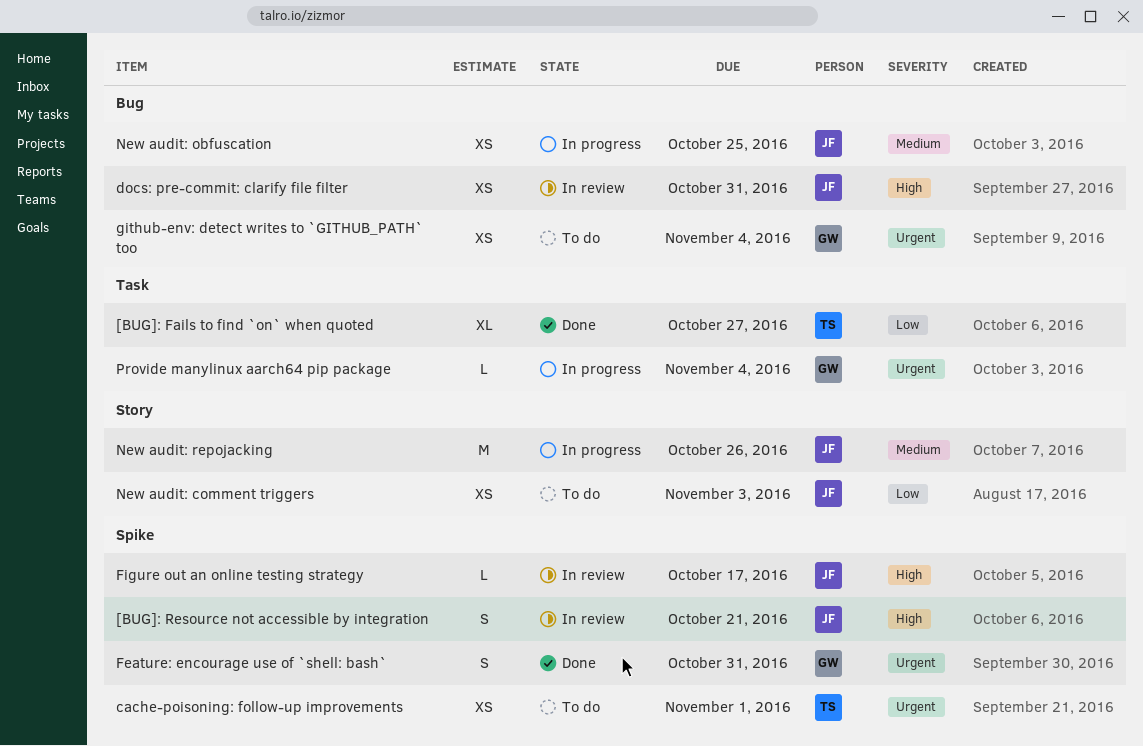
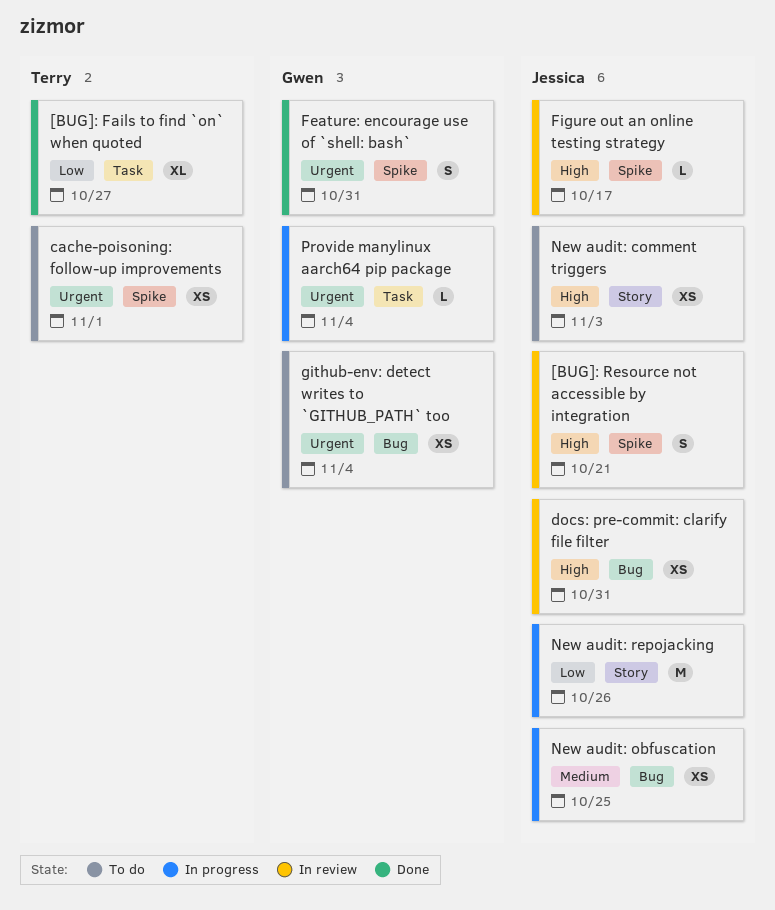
New audit: comment triggers, priority: Low -> High
New audit: repojacking, priority: Medium -> Low

